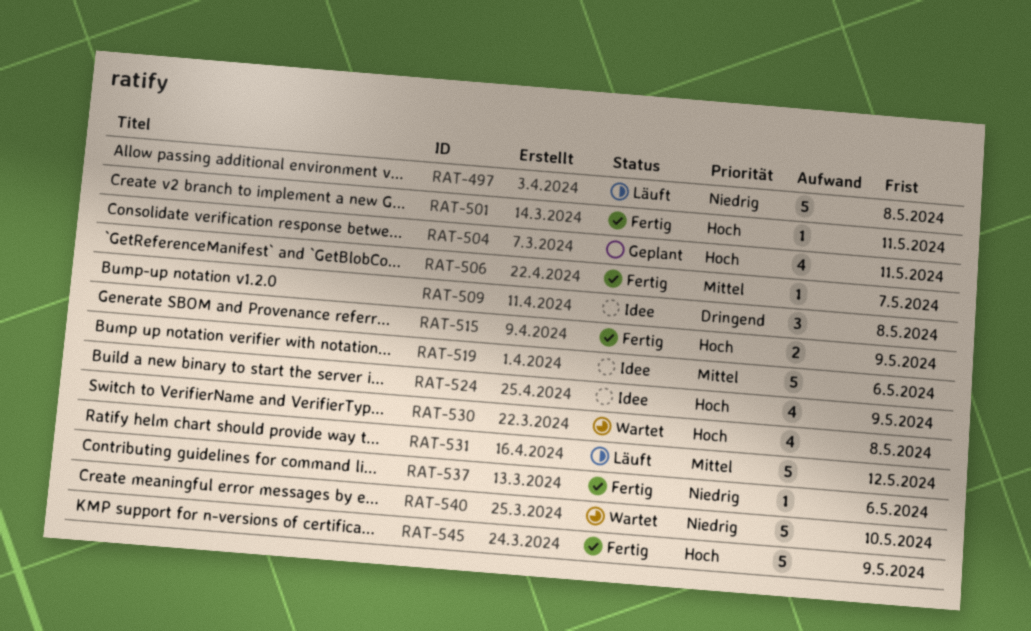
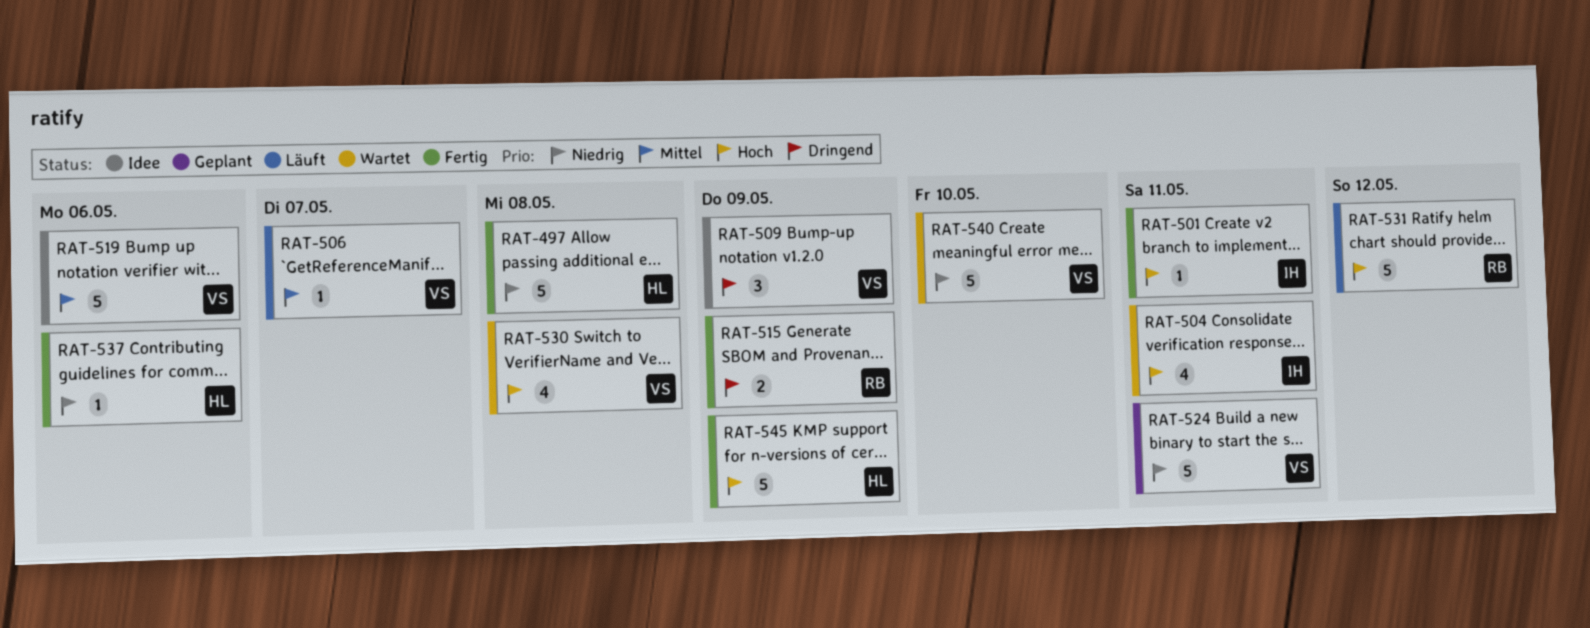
RAT-497, status: Läuft -> Fertig
RAT-504, status: Geplant -> Wartet
RAT-506, status: Fertig -> Läuft
RAT-509, due: May 8 -> May 9
RAT-515, priority: Hoch -> Dringend
RAT-524, status: Idee -> Geplant
RAT-524, priority: Hoch -> Niedrig
RAT-524, estimate: 4 -> 5
RAT-524, due: May 9 -> May 11
RAT-531, priority: Mittel -> Hoch

